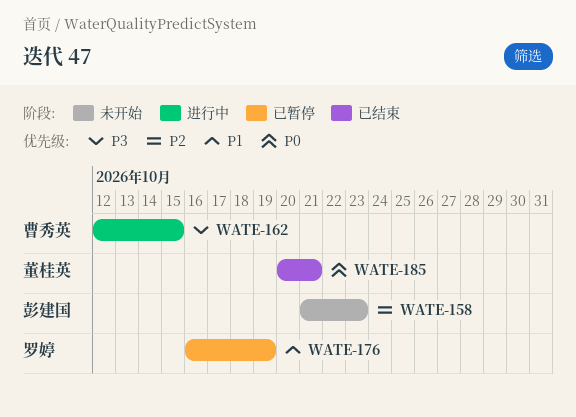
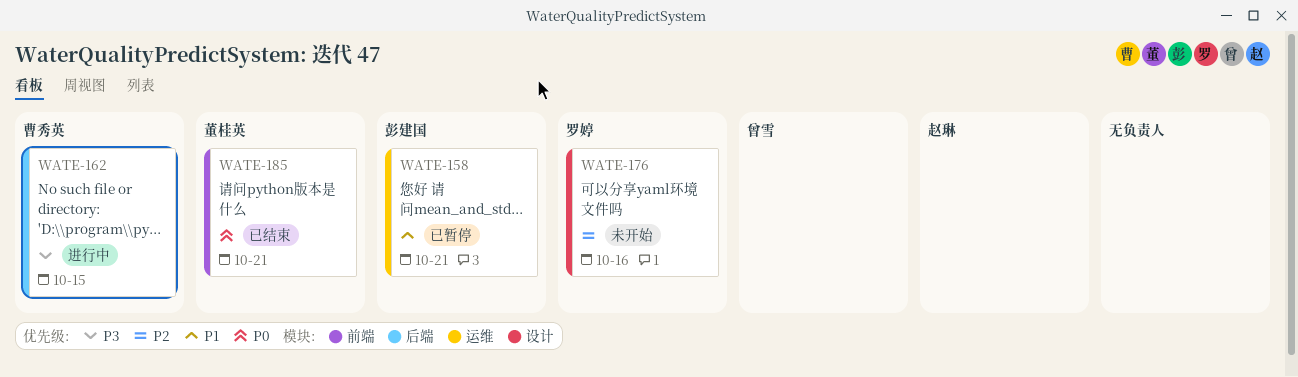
WATE-158, status: 未开始 -> 已暂停
WATE-158, priority: P2 -> P1
WATE-158, due: Oct 23 -> Oct 21
WATE-176, status: 已暂停 -> 未开始
WATE-176, priority: P1 -> P2
WATE-176, due: Oct 19 -> Oct 16

